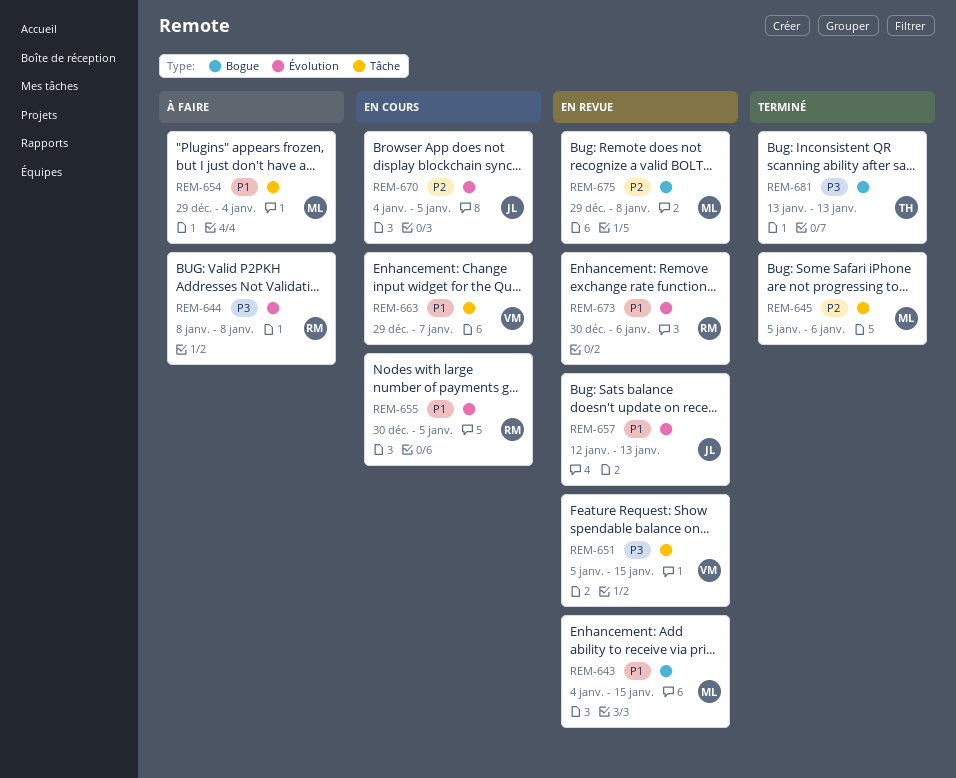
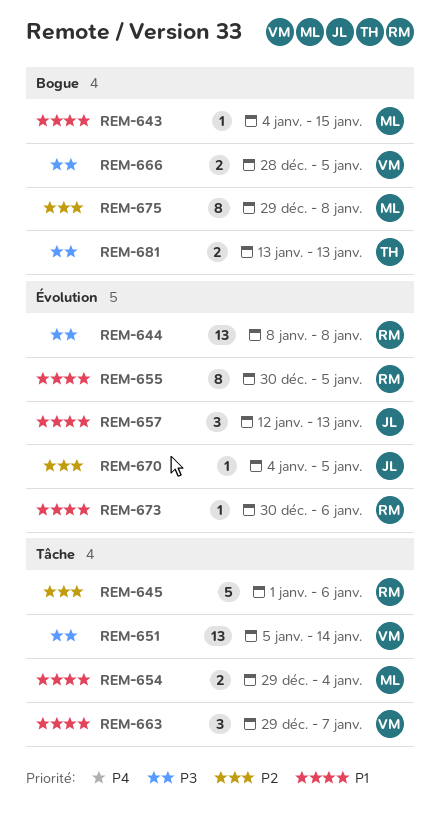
REM-645, owner: ML -> RM
REM-645, start: Jan 5 -> Jan 1
REM-651, due: Jan 15 -> Jan 14
REM-666: none -> present

